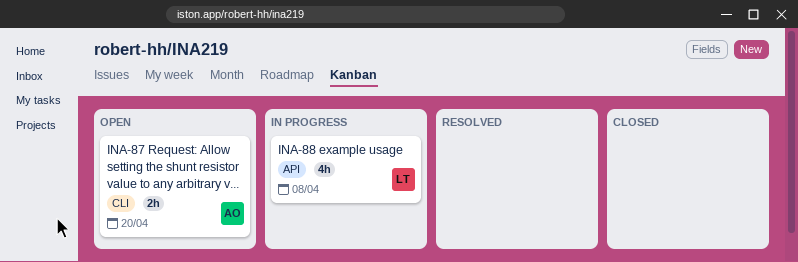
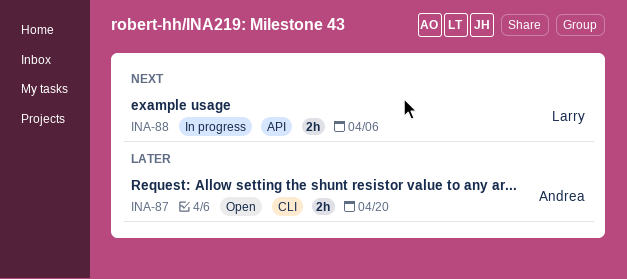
INA-88, estimate: 4h -> 2h
INA-88, due: Apr 8 -> Apr 6

